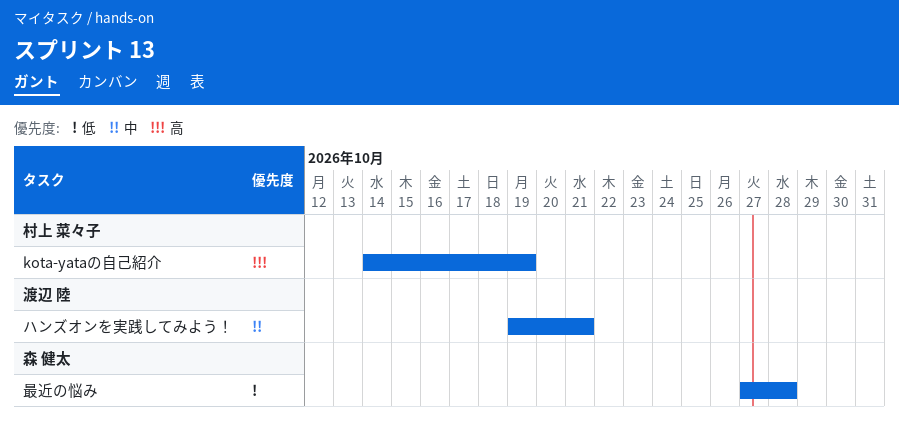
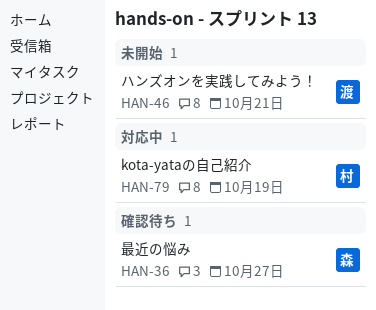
最近の悩み, due: Oct 28 -> Oct 27

